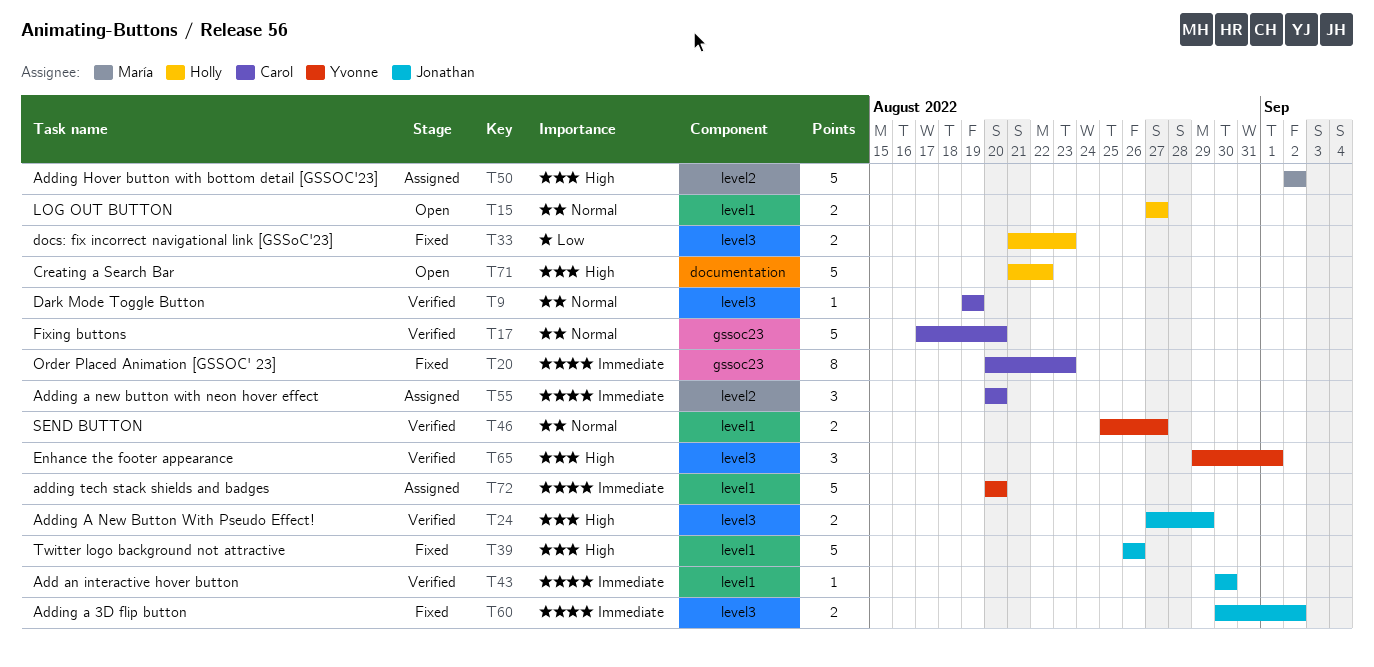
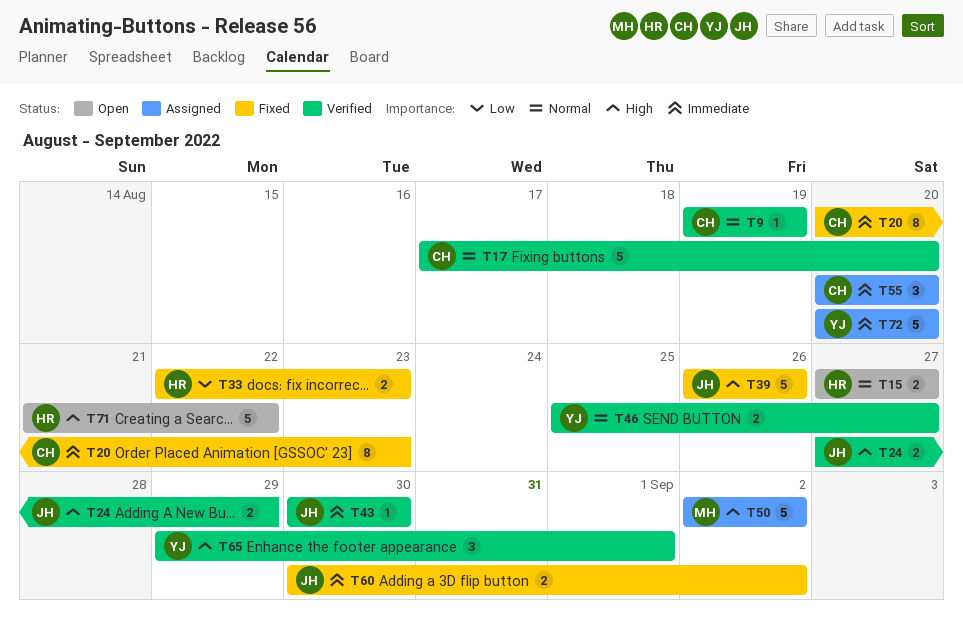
T33, start: Aug 21 -> Aug 22

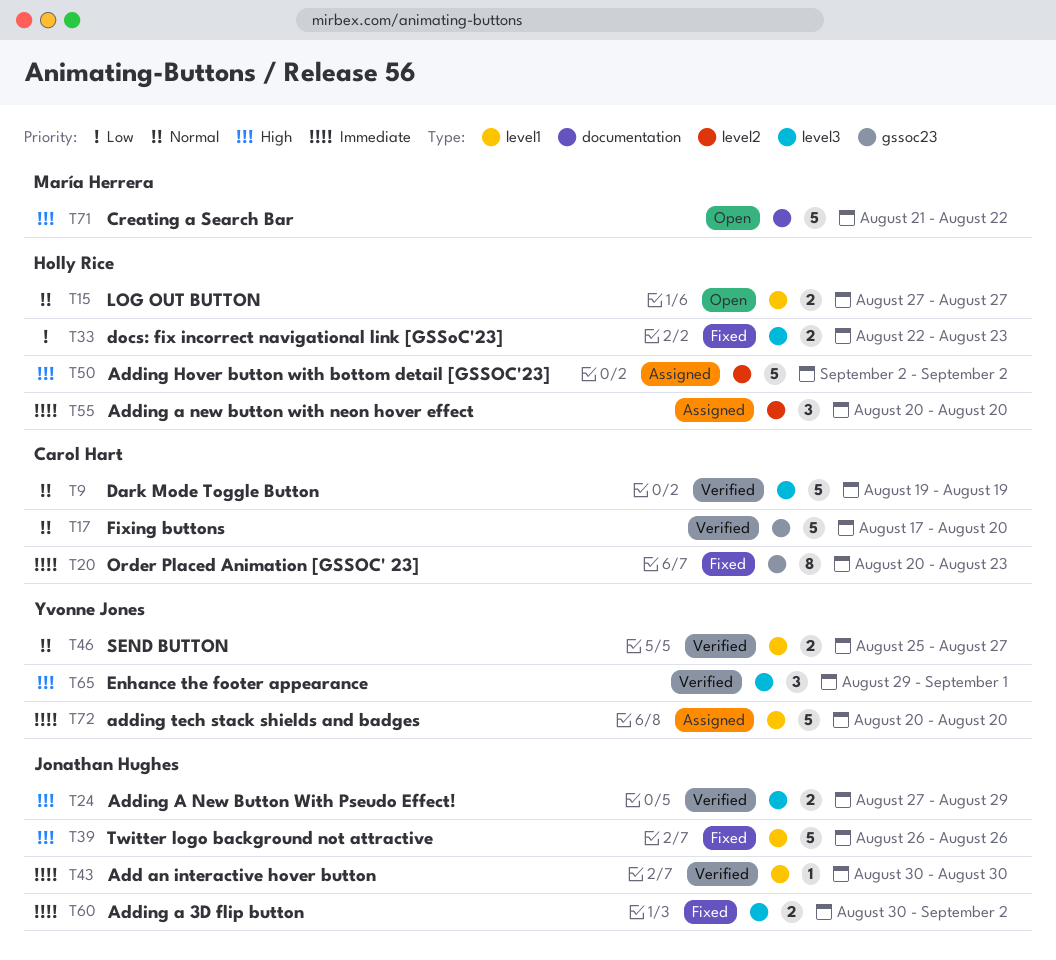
T9, estimate: 1 -> 5
T50, owner: María Herrera -> Holly Rice
T55, owner: Carol Hart -> Holly Rice
T71, owner: Holly Rice -> María Herrera

